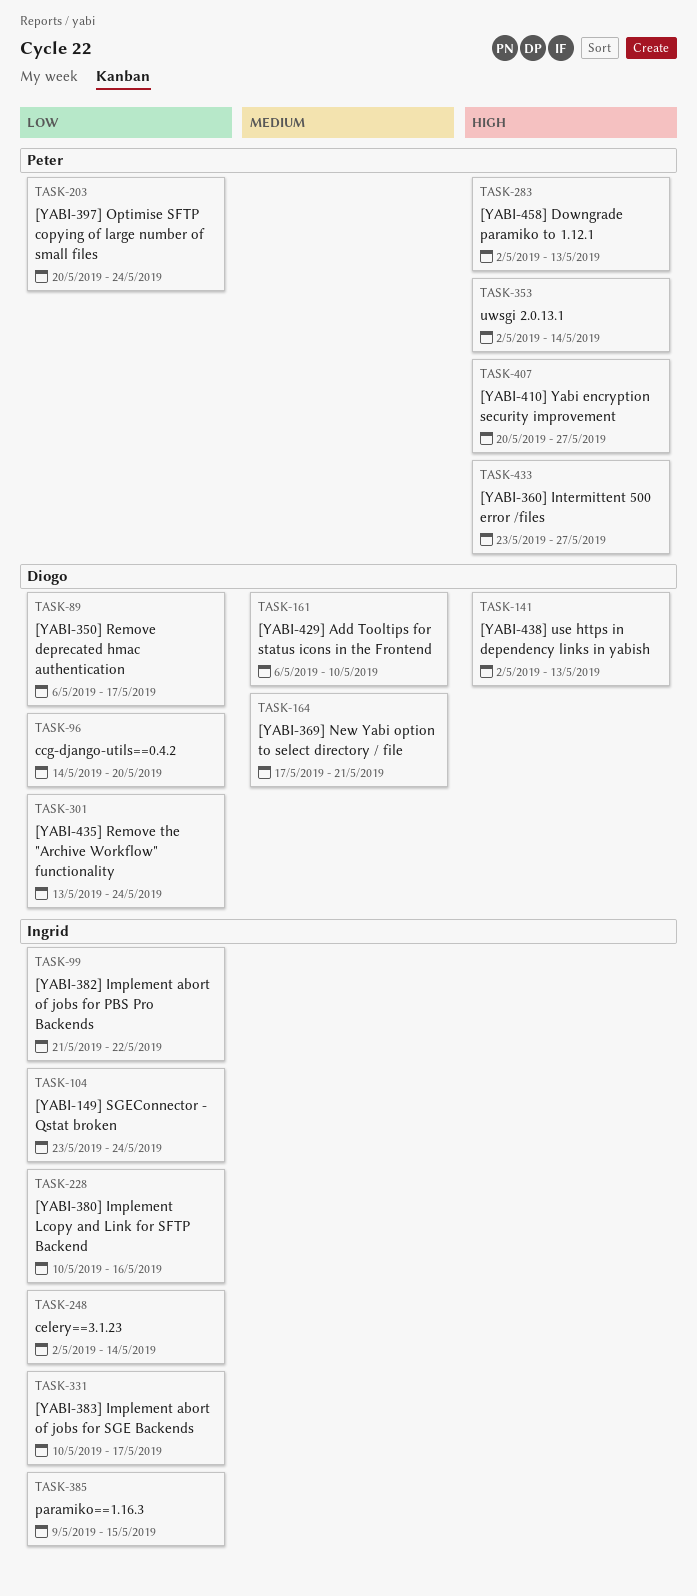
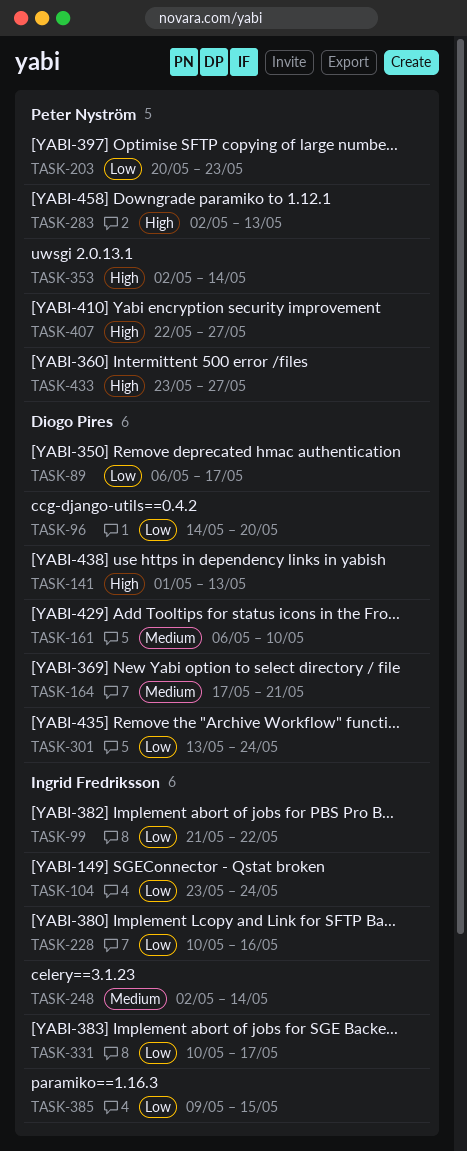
TASK-141, start: May 2 -> May 1
TASK-203, due: May 24 -> May 23
TASK-248, priority: Low -> Medium
TASK-407, start: May 20 -> May 22

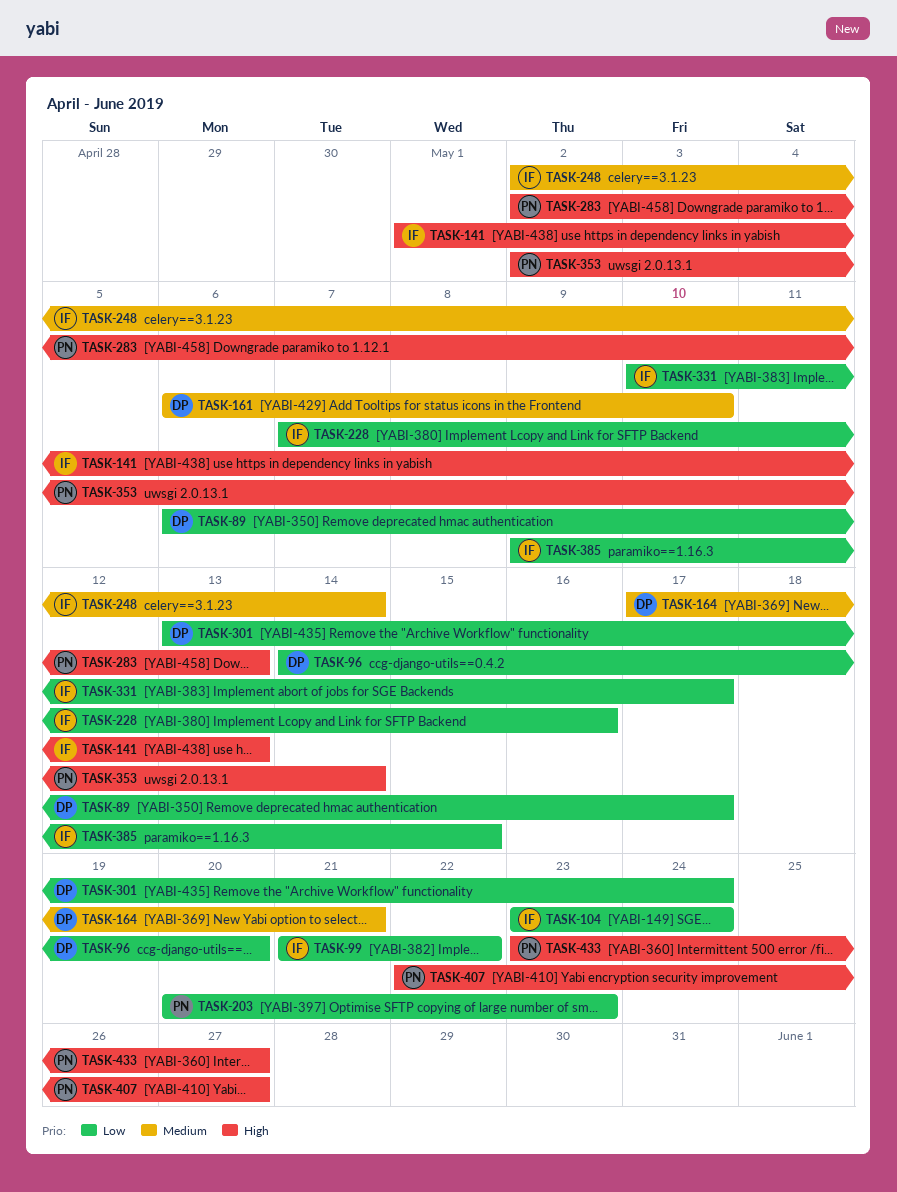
TASK-141, owner: Diogo Pires -> Ingrid Fredriksson
TASK-228, start: May 10 -> May 7

